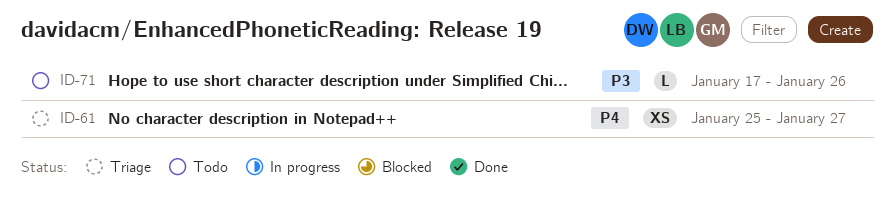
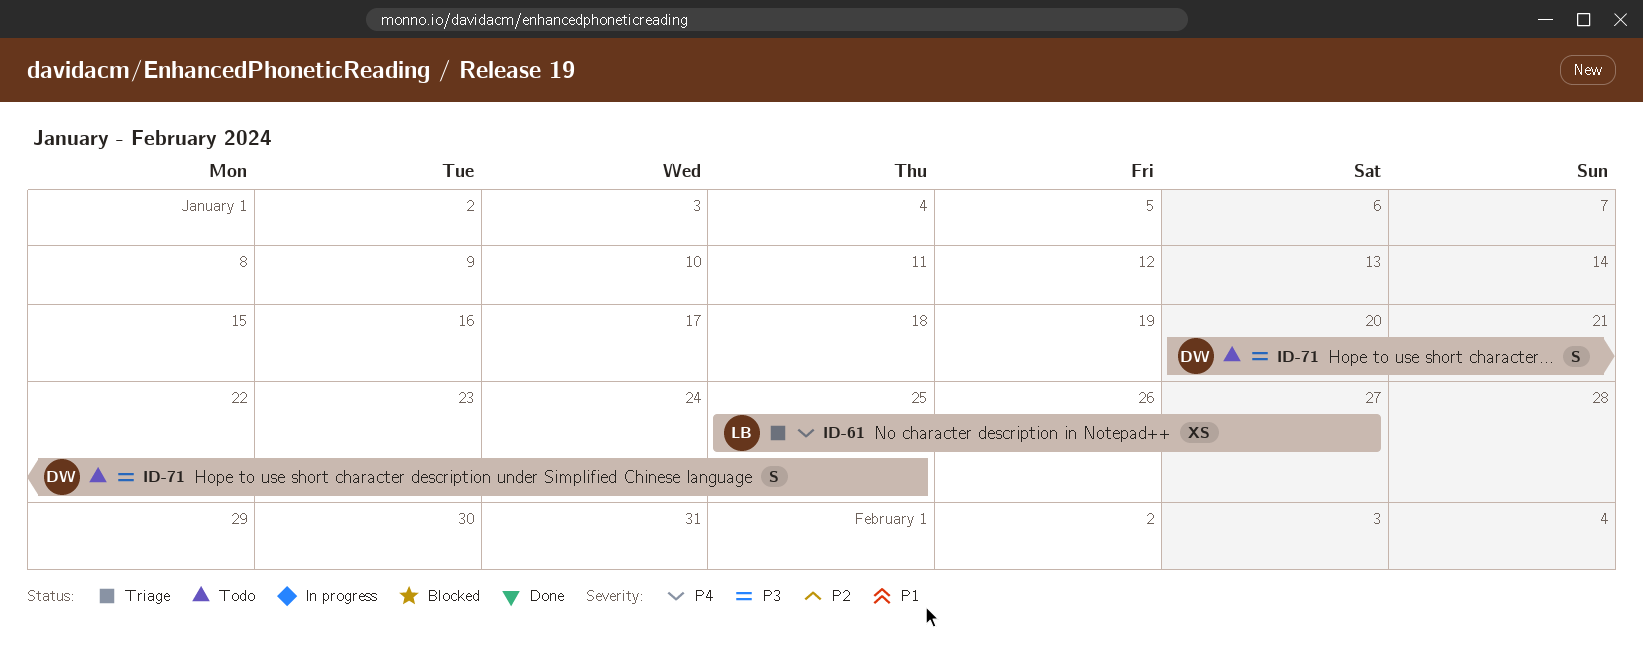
ID-71, estimate: L -> S
ID-71, start: Jan 17 -> Jan 20
ID-71, due: Jan 26 -> Jan 25

